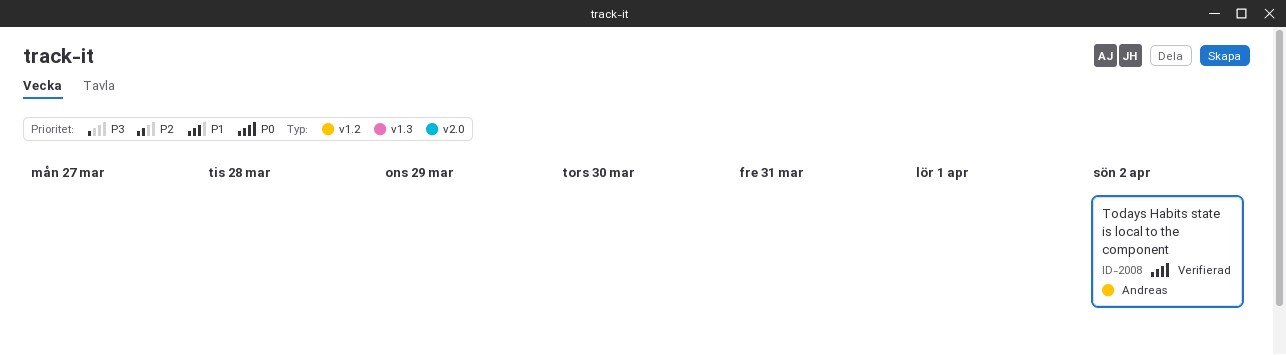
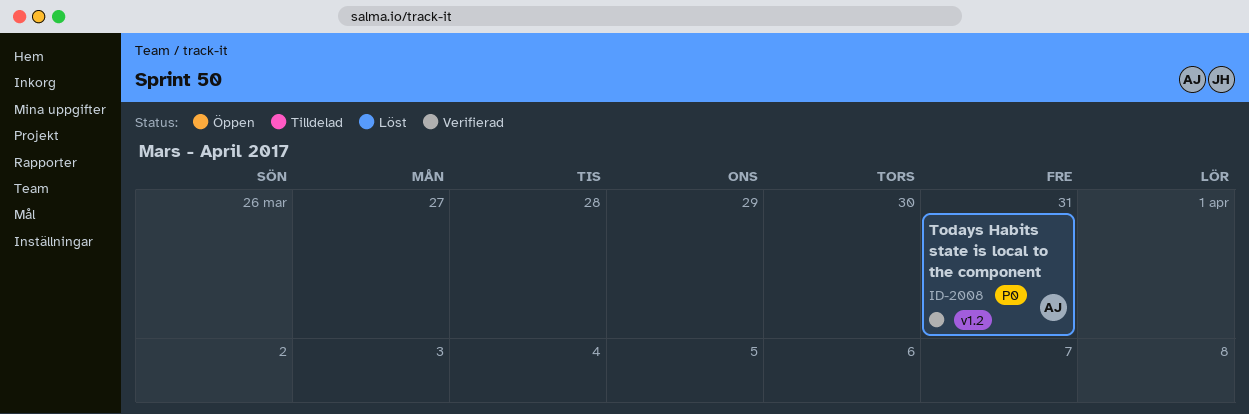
ID-2008, due: Apr 2 -> Mar 31

